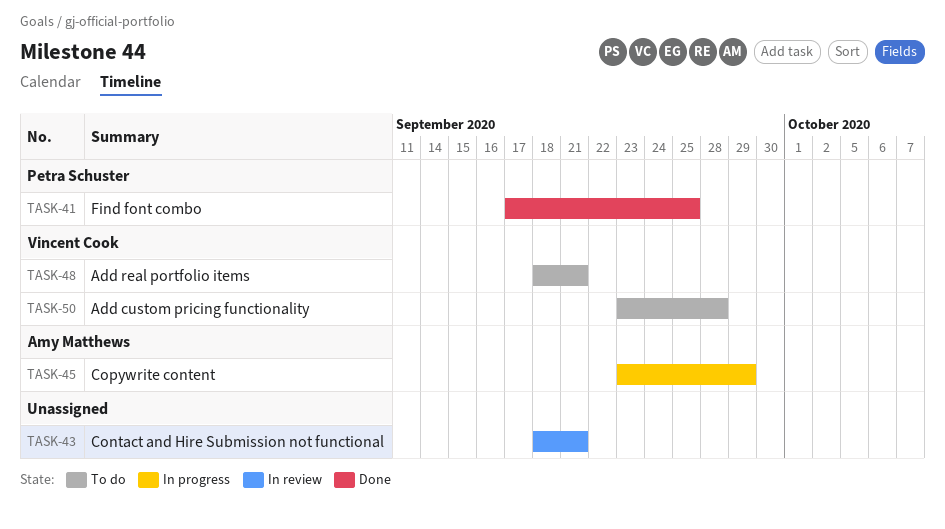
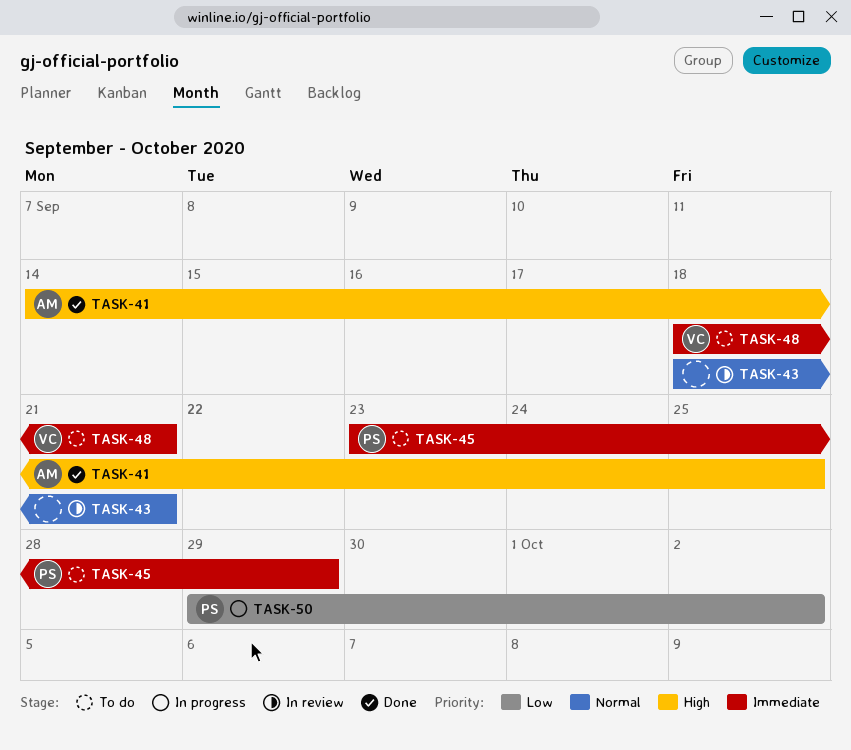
TASK-41, owner: Petra Schuster -> Amy Matthews
TASK-41, start: Sep 17 -> Sep 14
TASK-45, status: In progress -> To do
TASK-45, owner: Amy Matthews -> Petra Schuster
TASK-50, status: To do -> In progress
TASK-50, owner: Vincent Cook -> Petra Schuster
TASK-50, start: Sep 23 -> Sep 29
TASK-50, due: Sep 28 -> Oct 2

